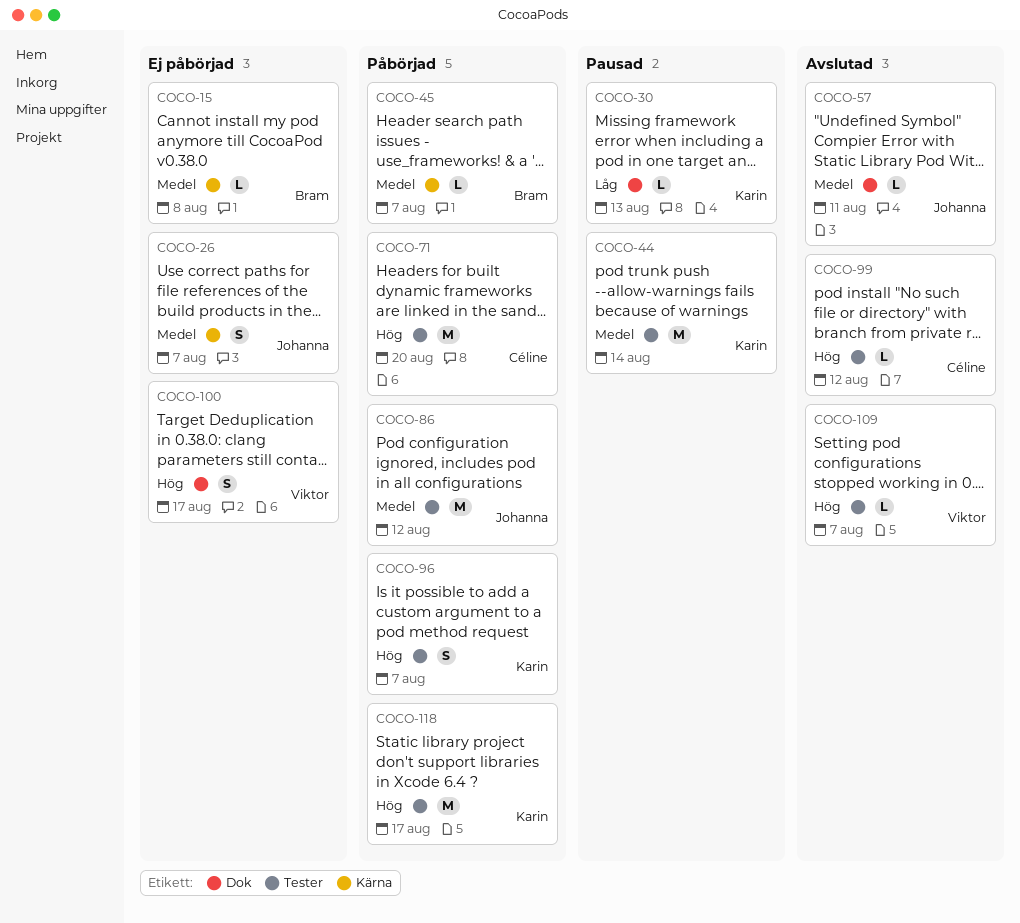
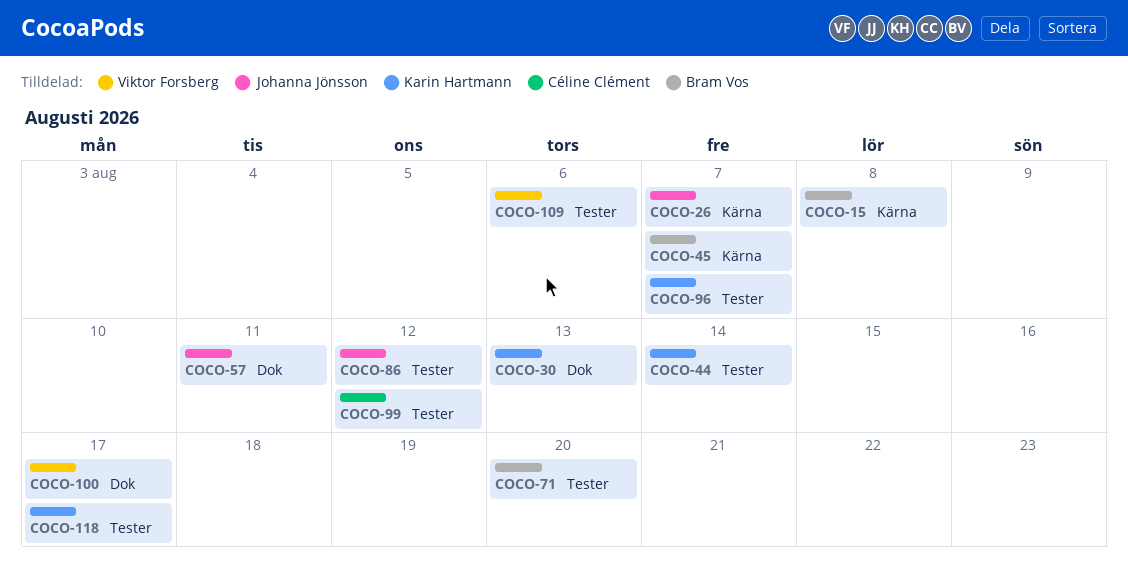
COCO-71, owner: Céline Clément -> Bram Vos
COCO-109, due: Aug 7 -> Aug 6

